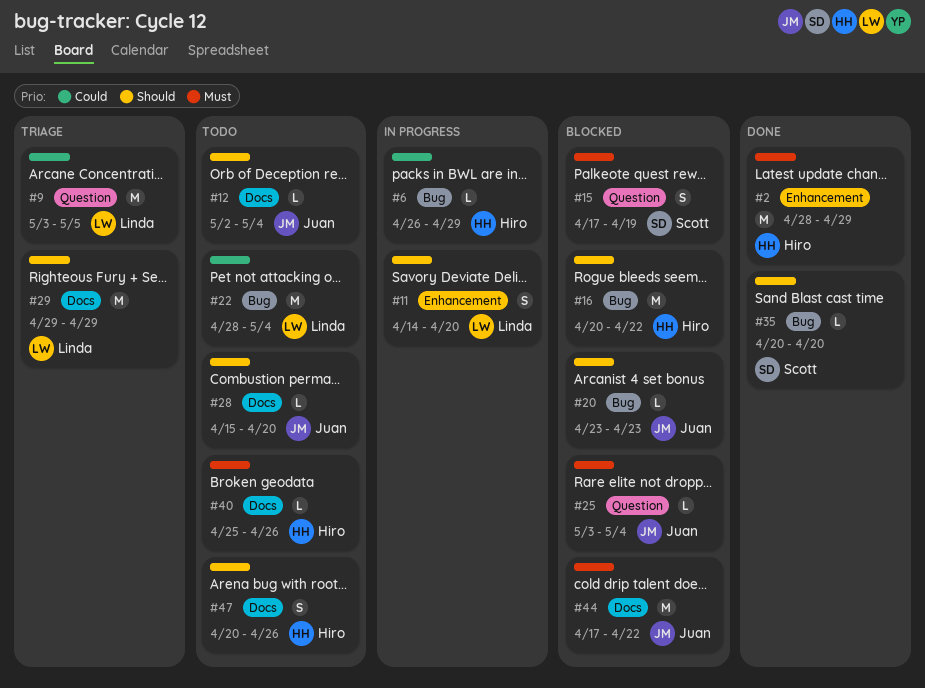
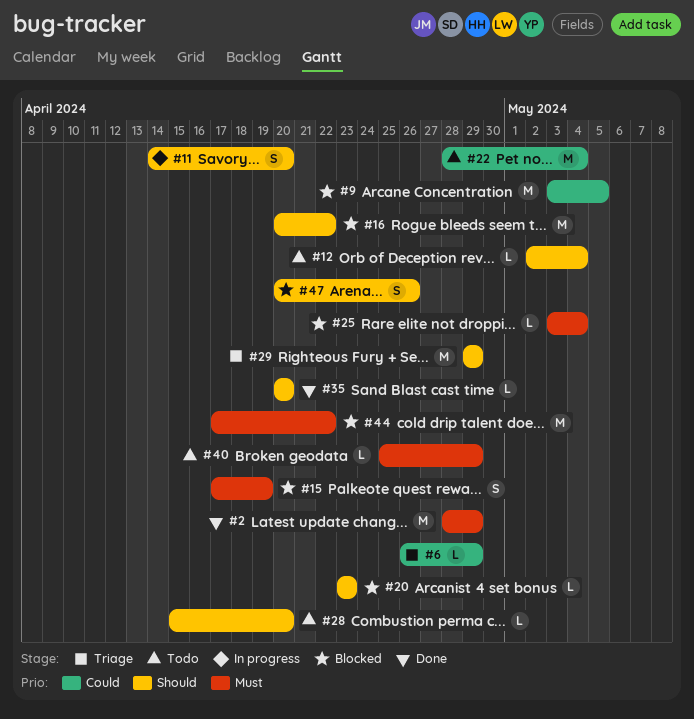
#6, status: In progress -> Triage
#9, status: Triage -> Blocked
#40, due: Apr 26 -> Apr 29
#47, status: Todo -> Blocked

